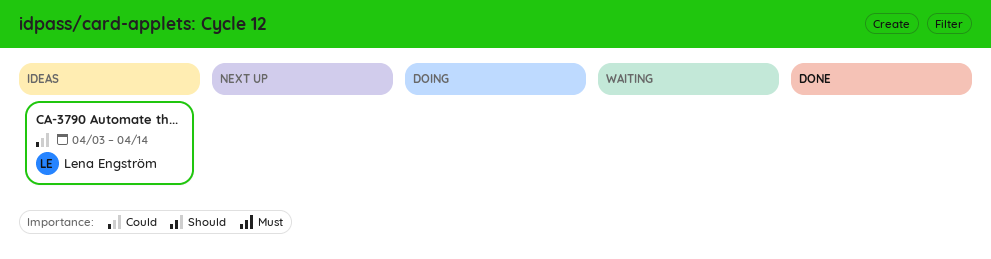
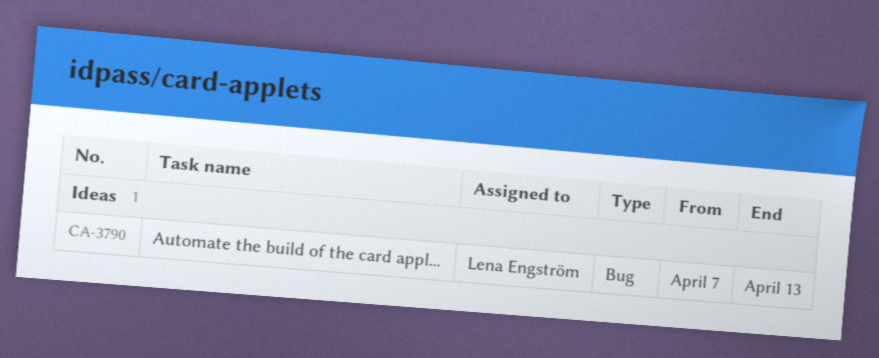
CA-3790, start: Apr 3 -> Apr 7
CA-3790, due: Apr 14 -> Apr 13

